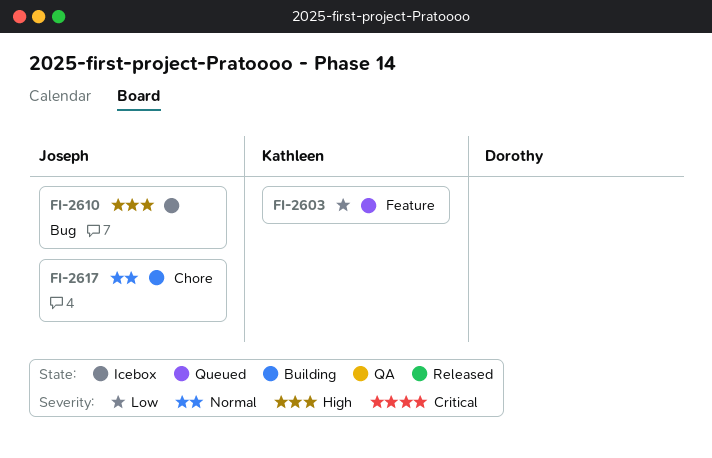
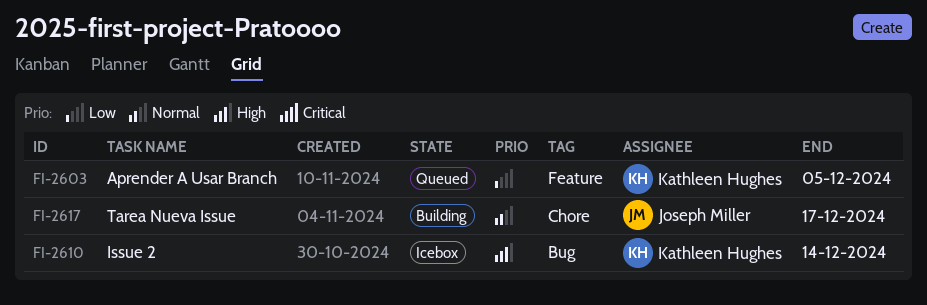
FI-2610, owner: Joseph Miller -> Kathleen Hughes

